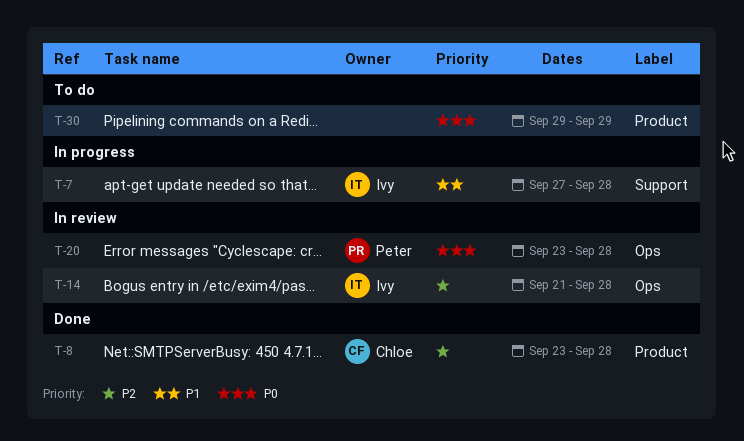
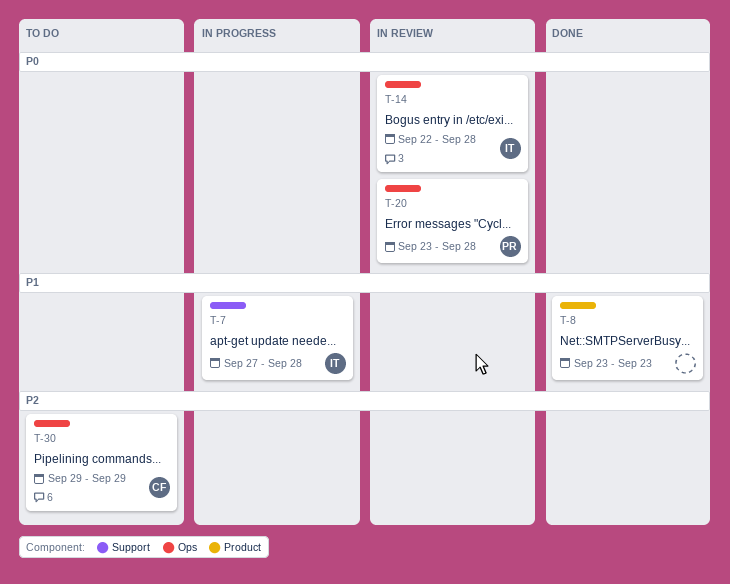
T-8, owner: Chloe -> none
T-8, priority: P2 -> P1
T-8, due: Sep 28 -> Sep 23
T-14, priority: P2 -> P0
T-14, start: Sep 21 -> Sep 22
T-30, owner: none -> Chloe
T-30, priority: P0 -> P2
T-30, label: Product -> Ops

